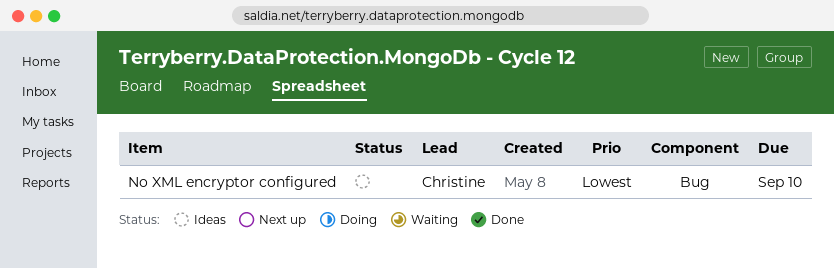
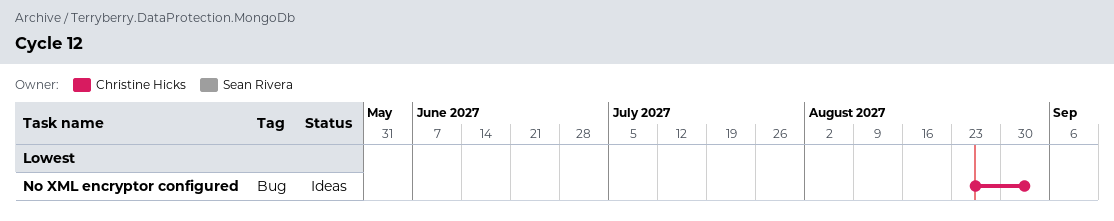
No XML encryptor configured, due: Sep 10 -> Sep 3

